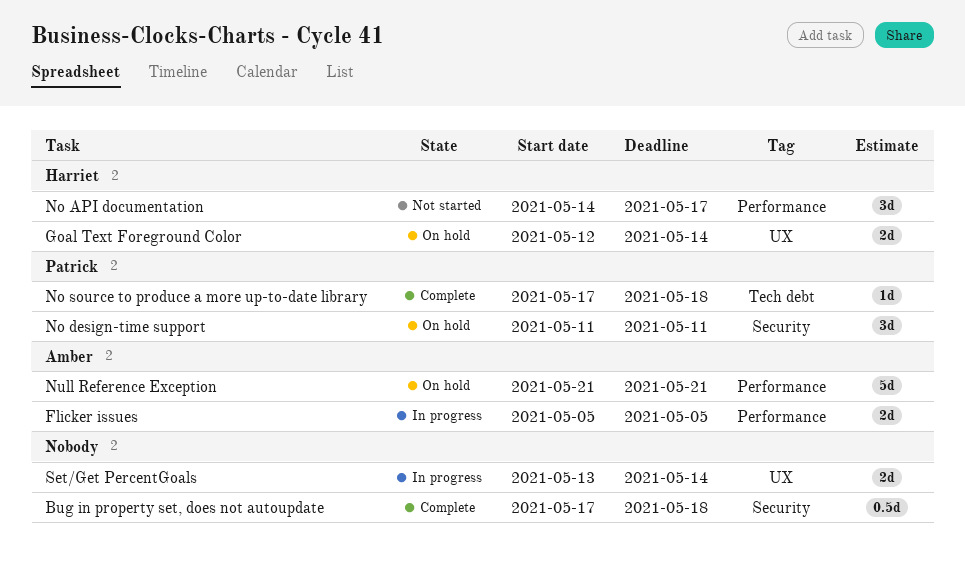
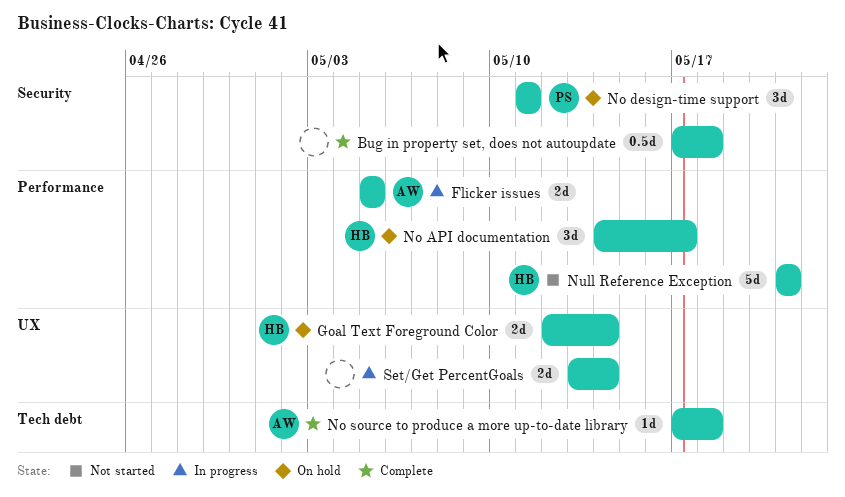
No API documentation, status: Not started -> On hold
No source to produce a more up-to-date library, owner: Patrick -> Amber
Null Reference Exception, status: On hold -> Not started
Null Reference Exception, owner: Amber -> Harriet

